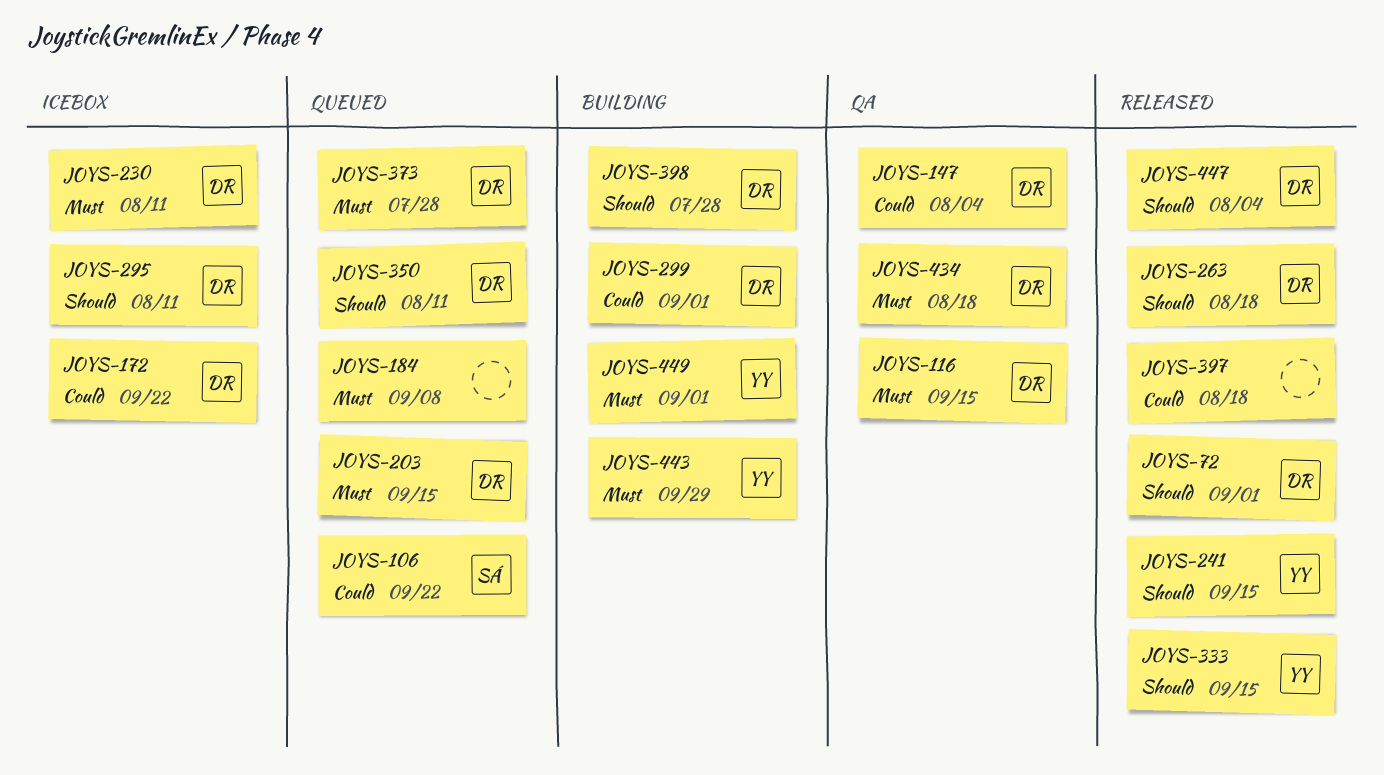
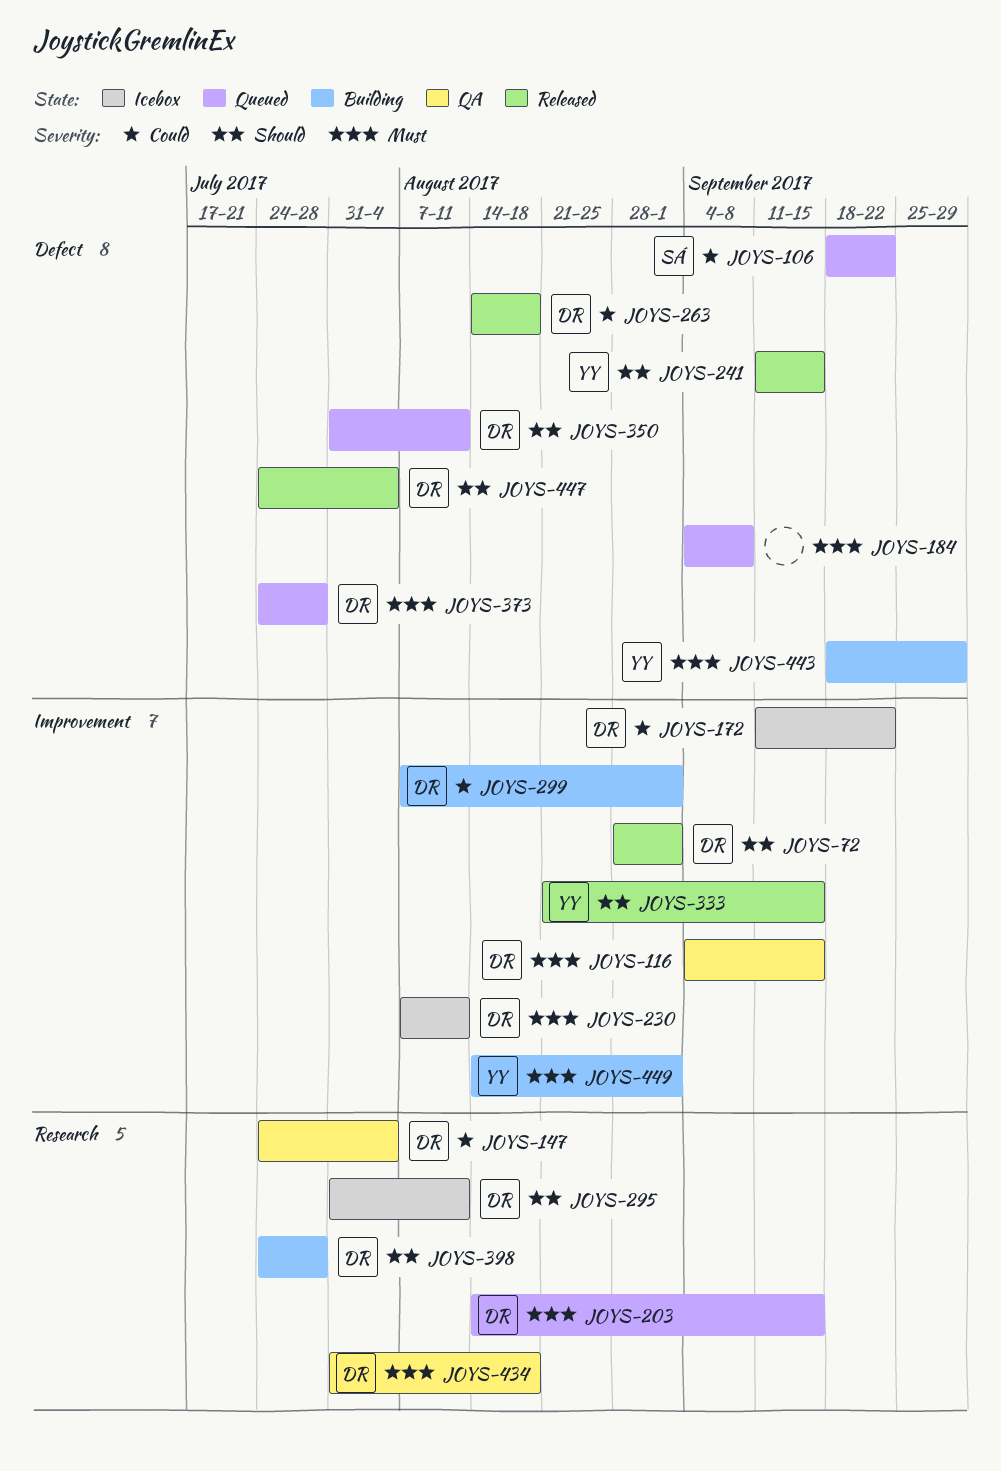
JOYS-263, priority: Should -> Could
JOYS-397: present -> none

